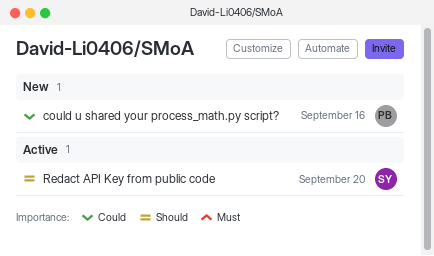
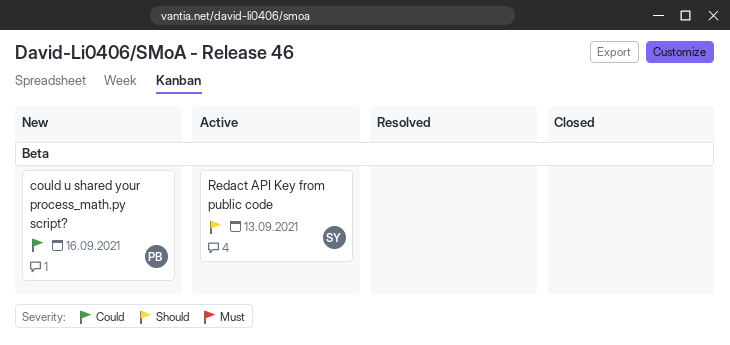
Redact API Key from public code, due: Sep 20 -> Sep 13

